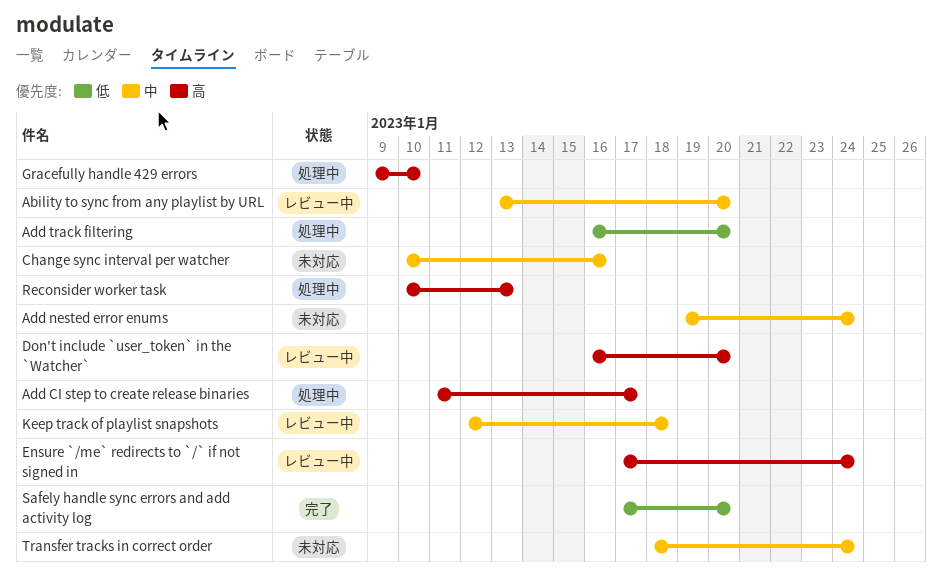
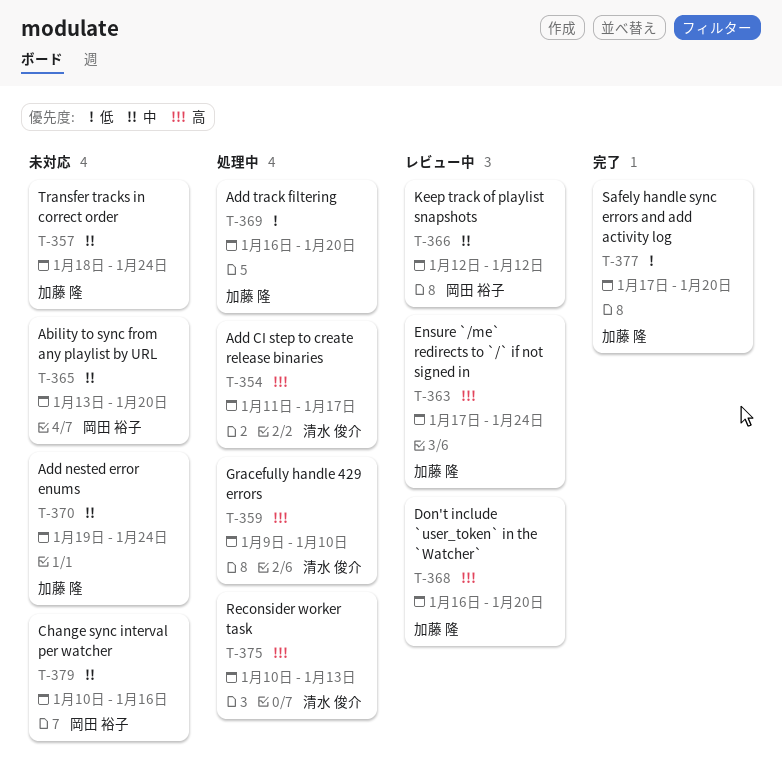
Ability to sync from any playlist by URL, status: レビュー中 -> 未対応
Keep track of playlist snapshots, due: Jan 18 -> Jan 12

